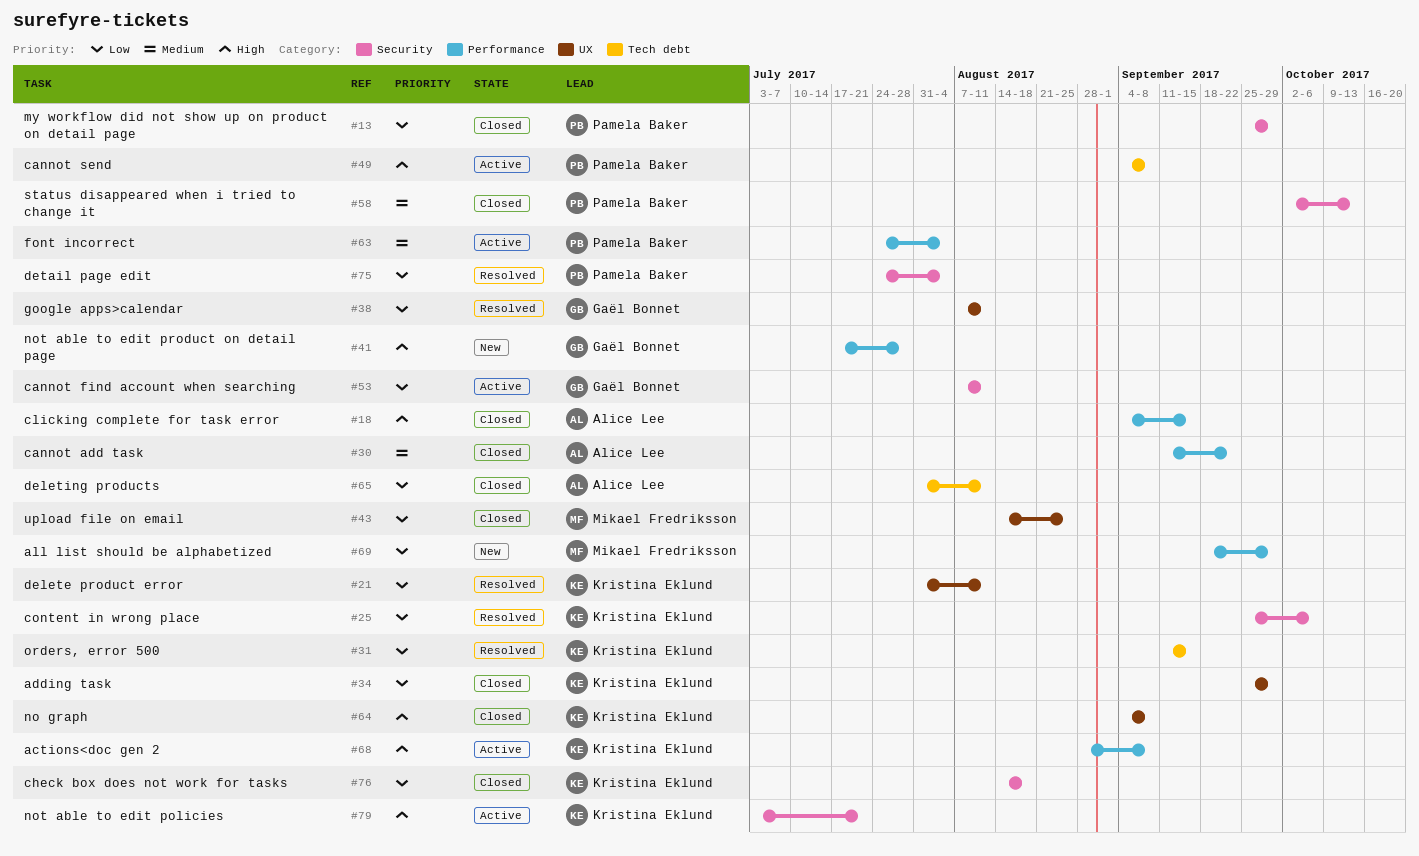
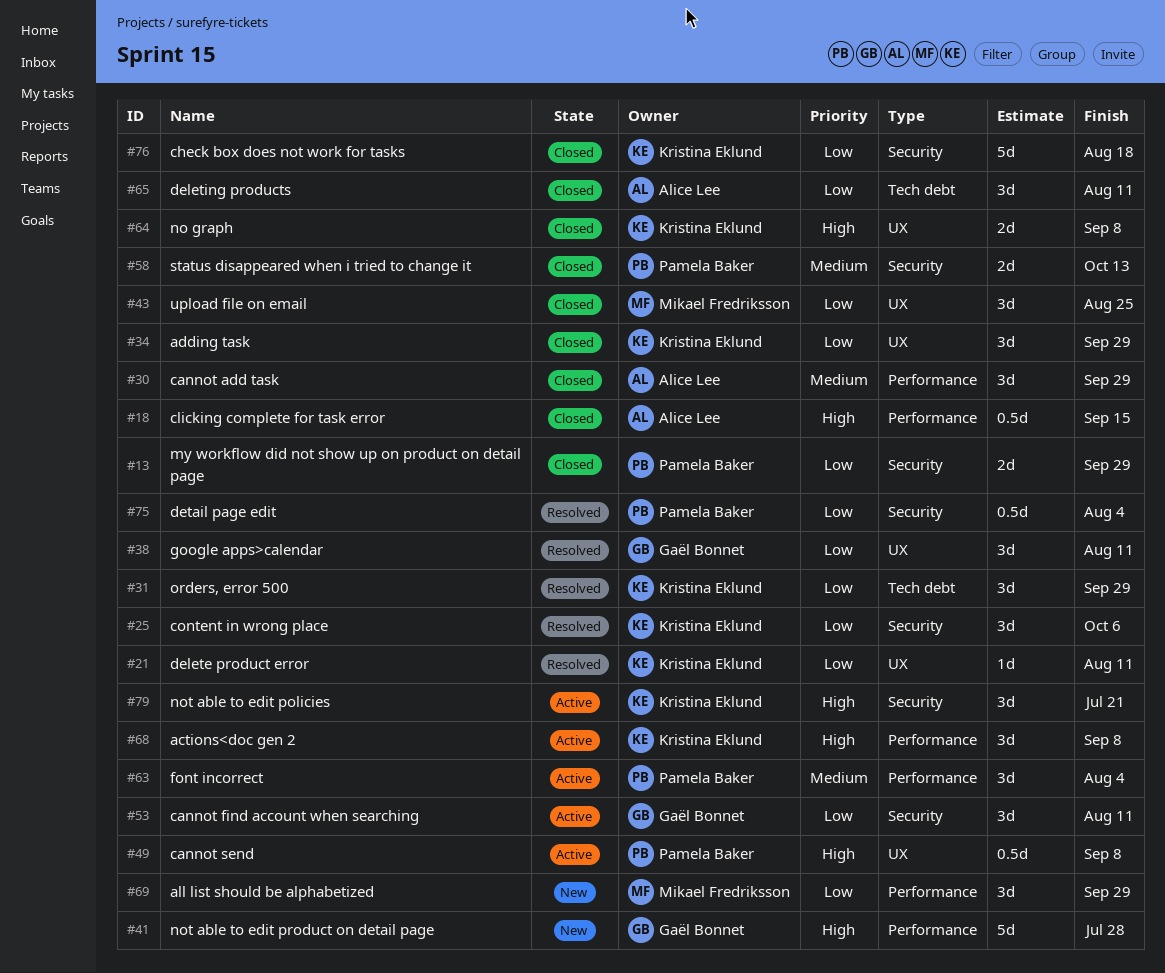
#30, due: Sep 22 -> Sep 29
#31, due: Sep 15 -> Sep 29
#49, label: Tech debt -> UX

